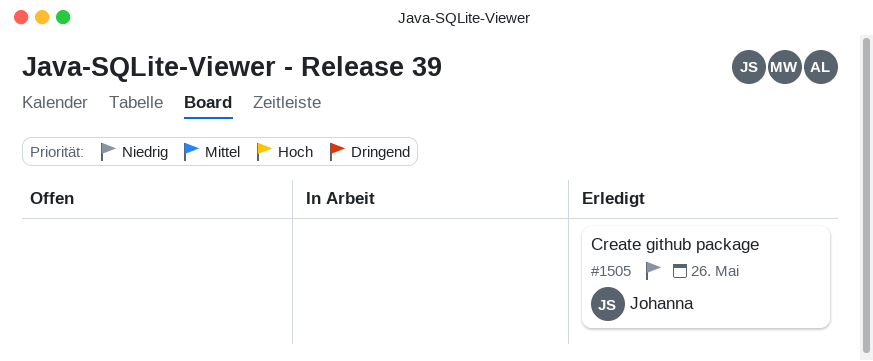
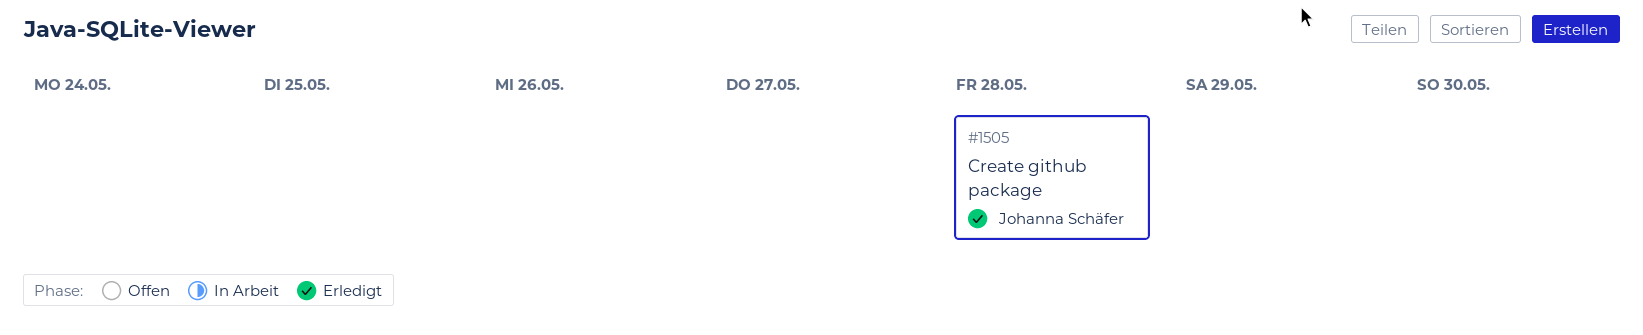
#1505, due: May 26 -> May 28

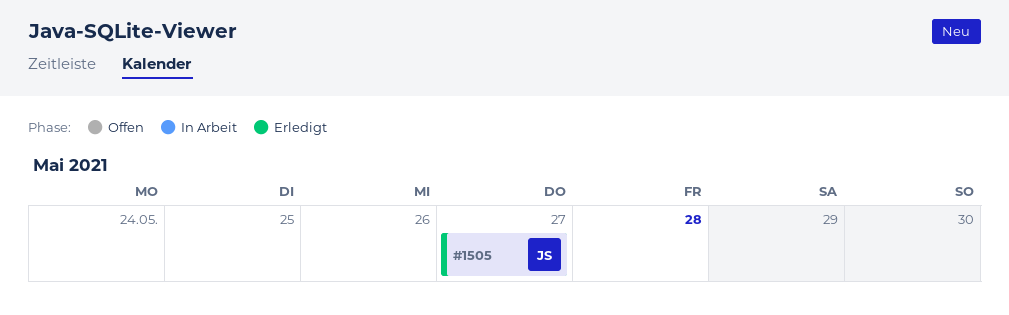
#1505, due: May 28 -> May 27

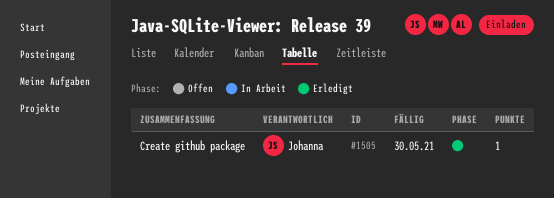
#1505, due: May 27 -> May 30

